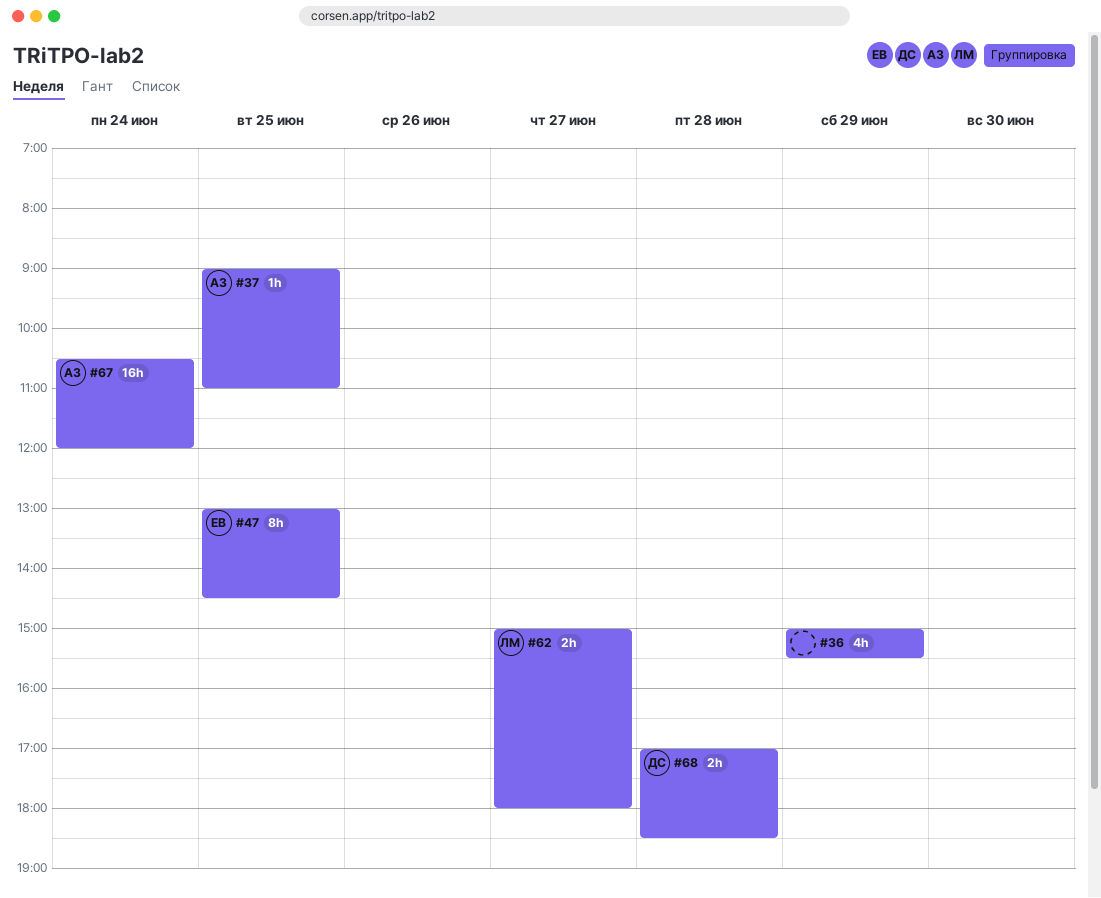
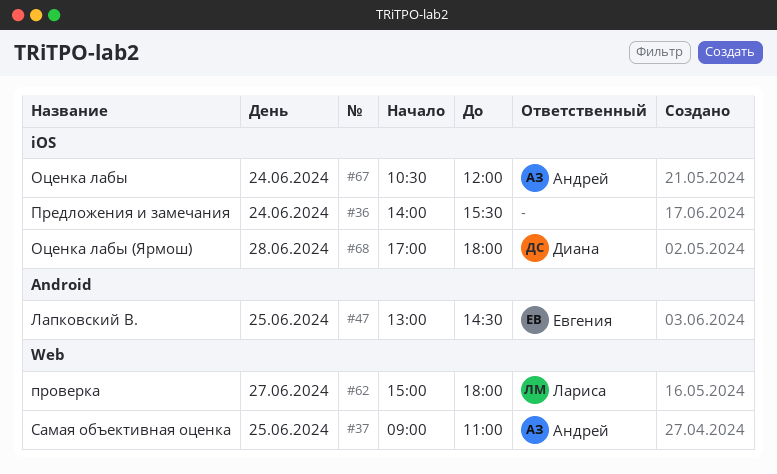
#36, day: Jun 29 -> Jun 24
#36, begins: 15:00 -> 14:00
#68, ends: 18:30 -> 18:00

